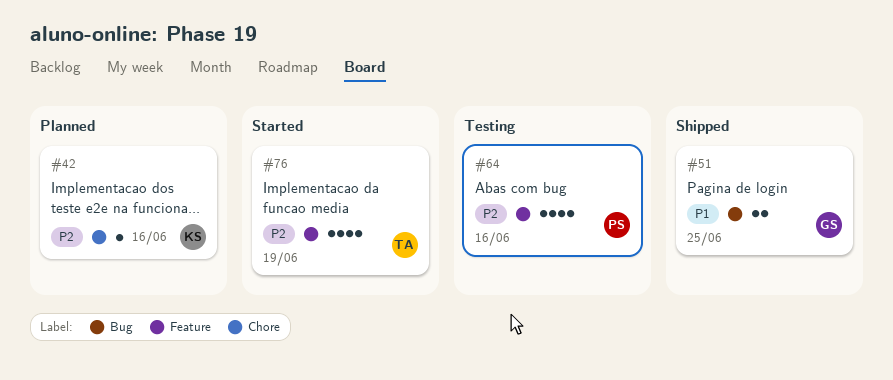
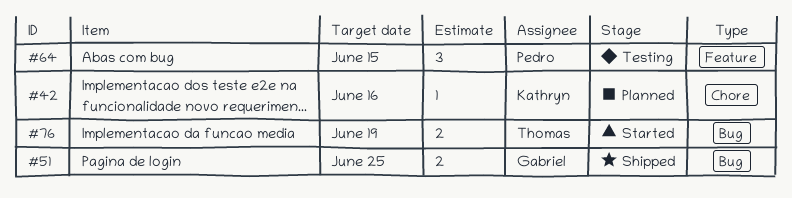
#64, estimate: 4 -> 3
#64, due: Jun 16 -> Jun 15
#76, label: Feature -> Bug
#76, estimate: 4 -> 2

